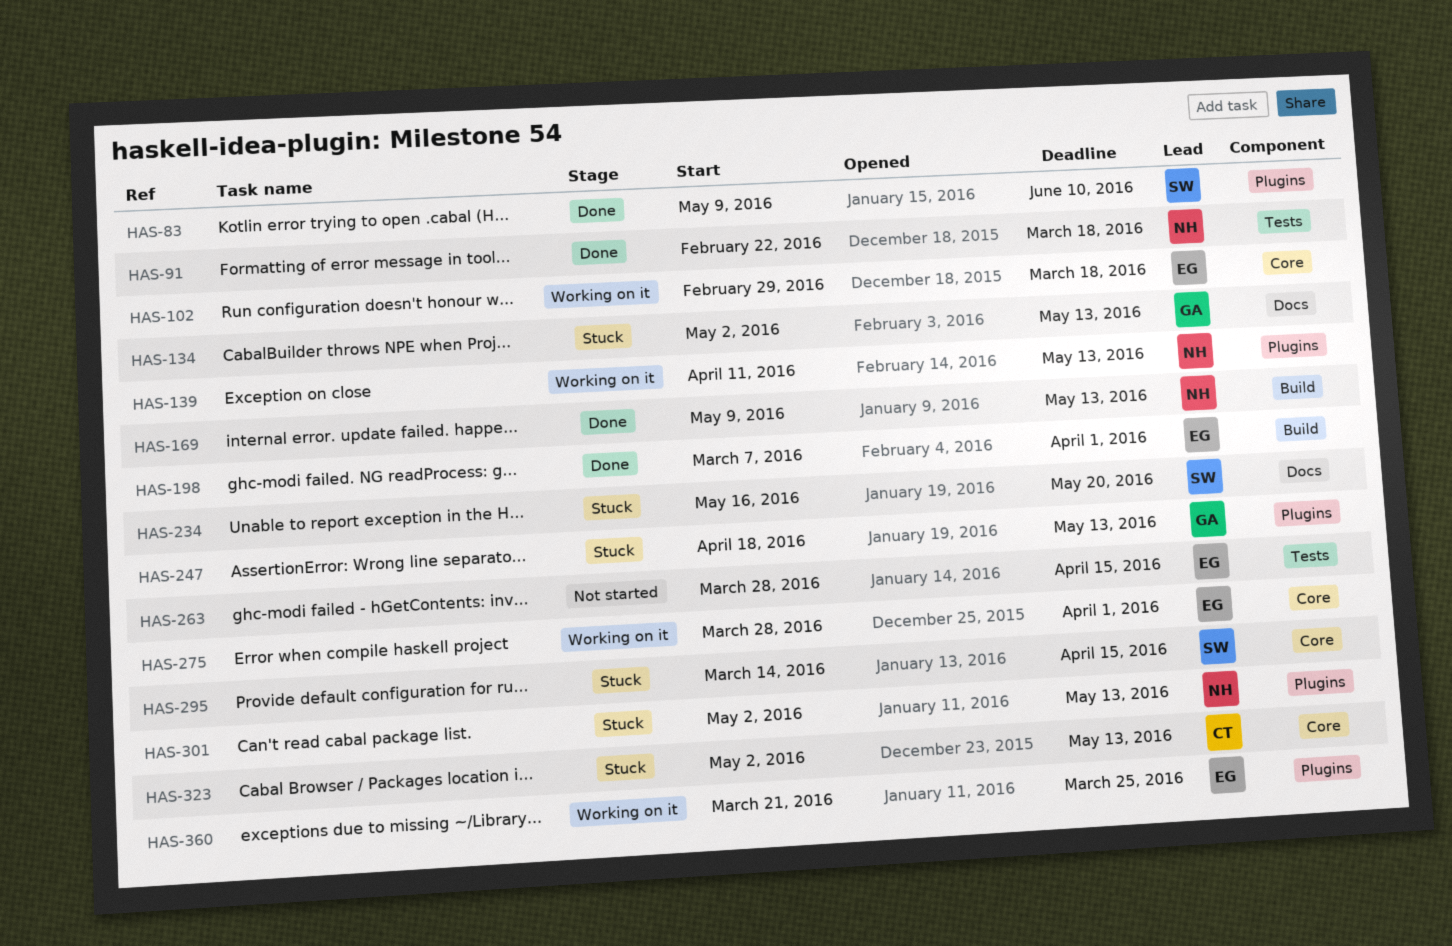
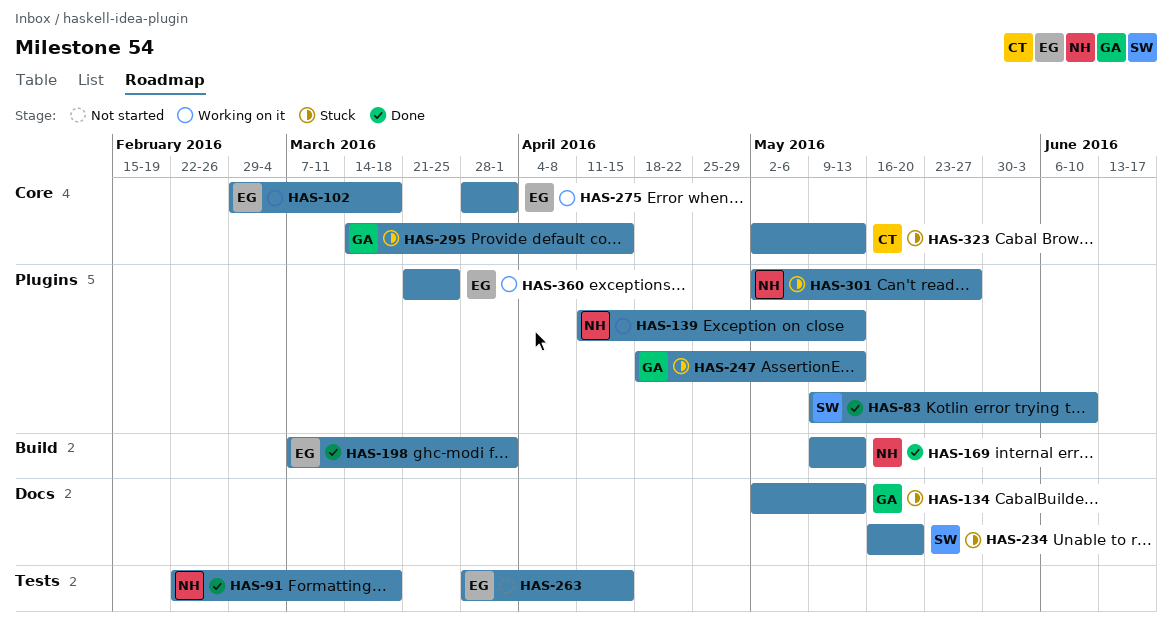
HAS-295, owner: SW -> GA
HAS-301, due: May 13 -> May 27

